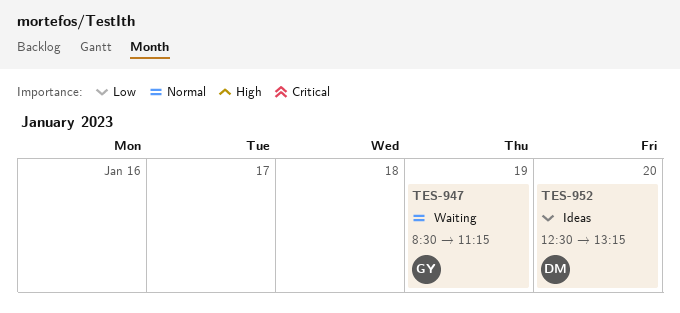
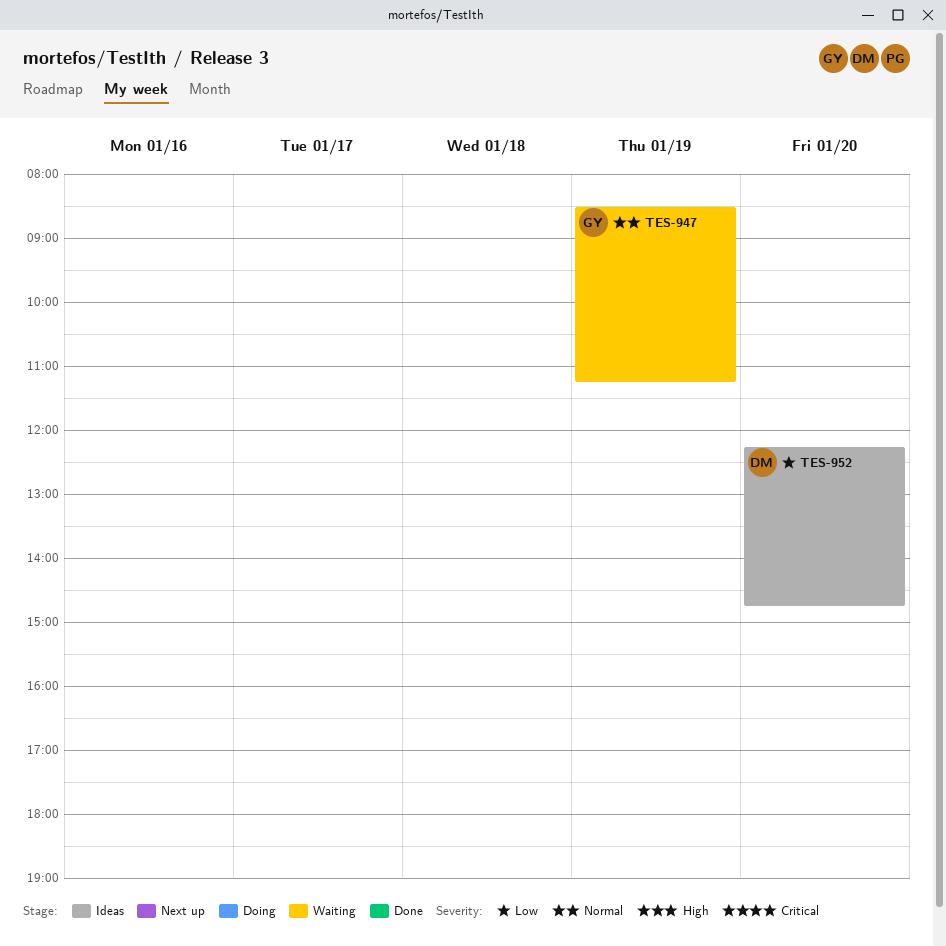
TES-952, begins: 12:30 -> 12:15
TES-952, ends: 13:15 -> 14:45

